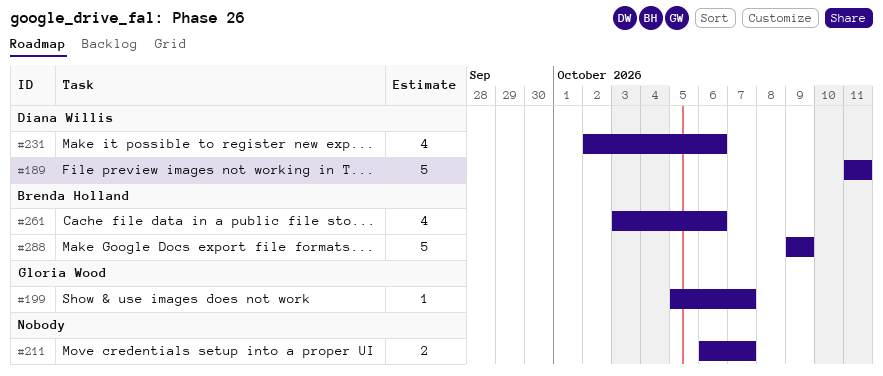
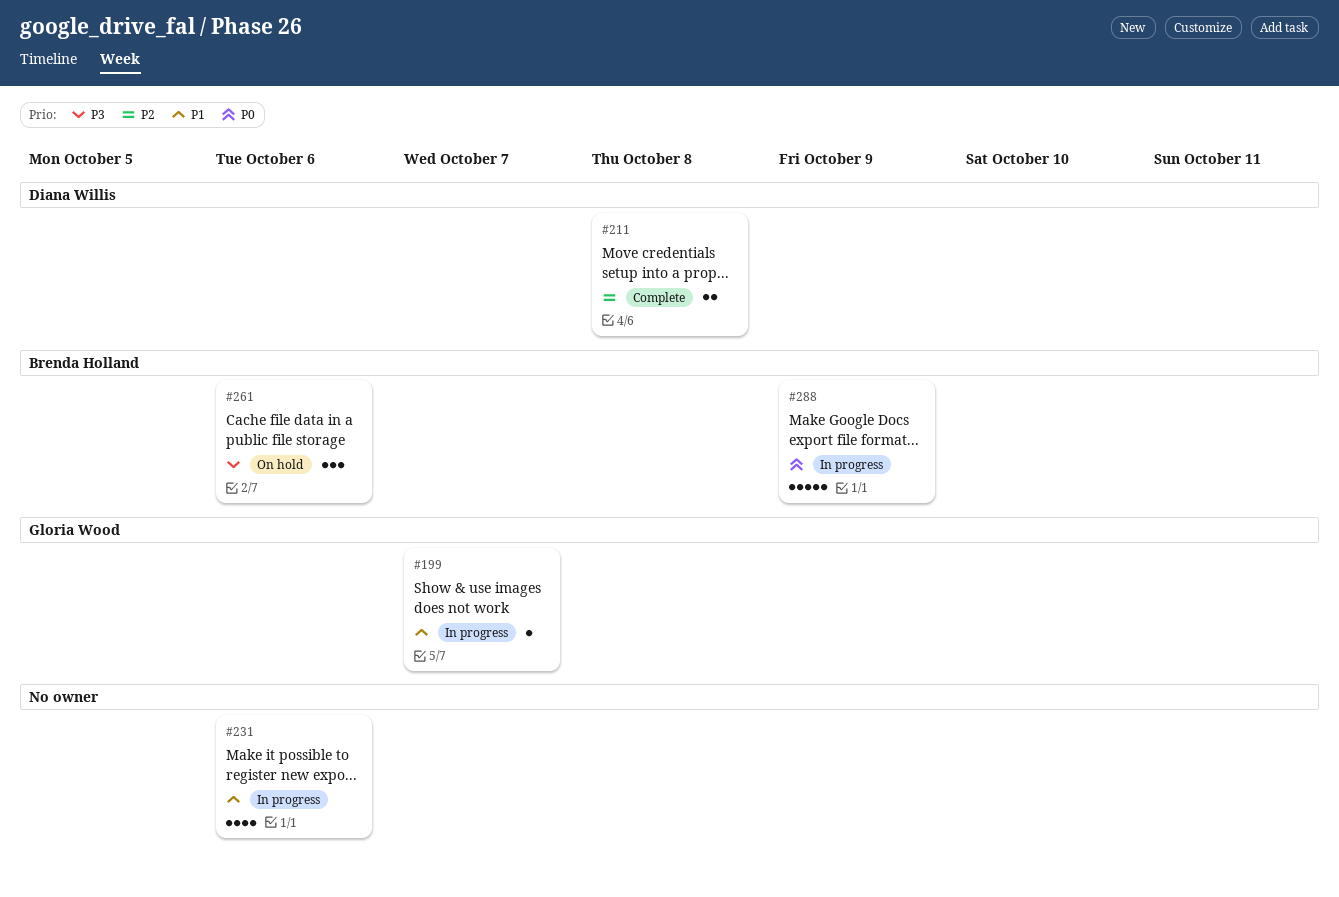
#189: present -> none
#211, owner: none -> Diana Willis
#211, due: Oct 7 -> Oct 8
#231, owner: Diana Willis -> none
#261, estimate: 4 -> 3

